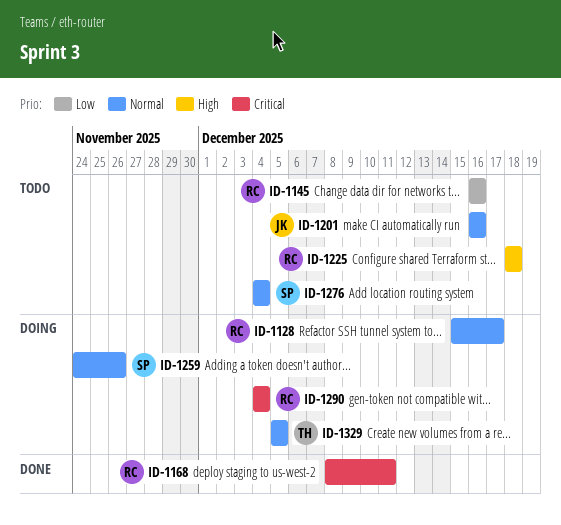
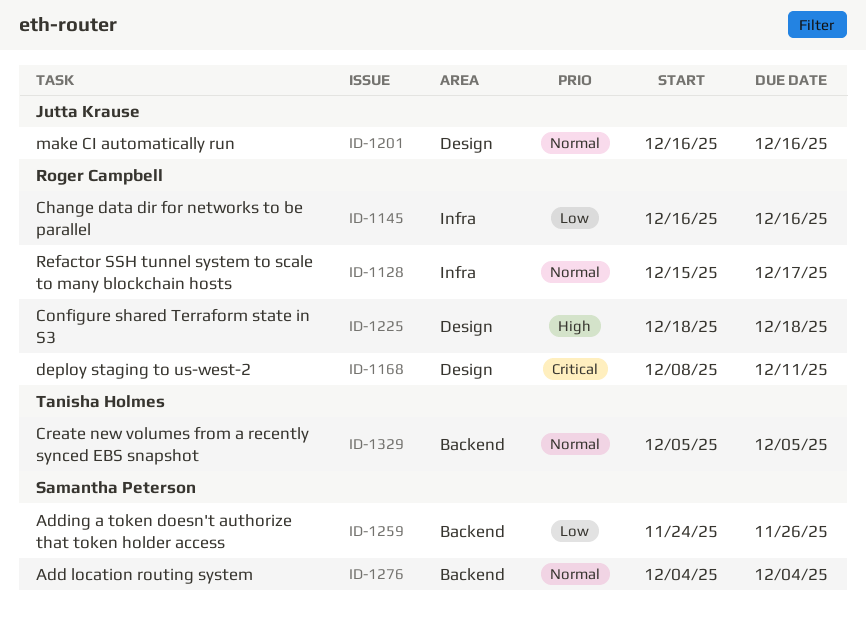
ID-1259, priority: Normal -> Low
ID-1290: present -> none

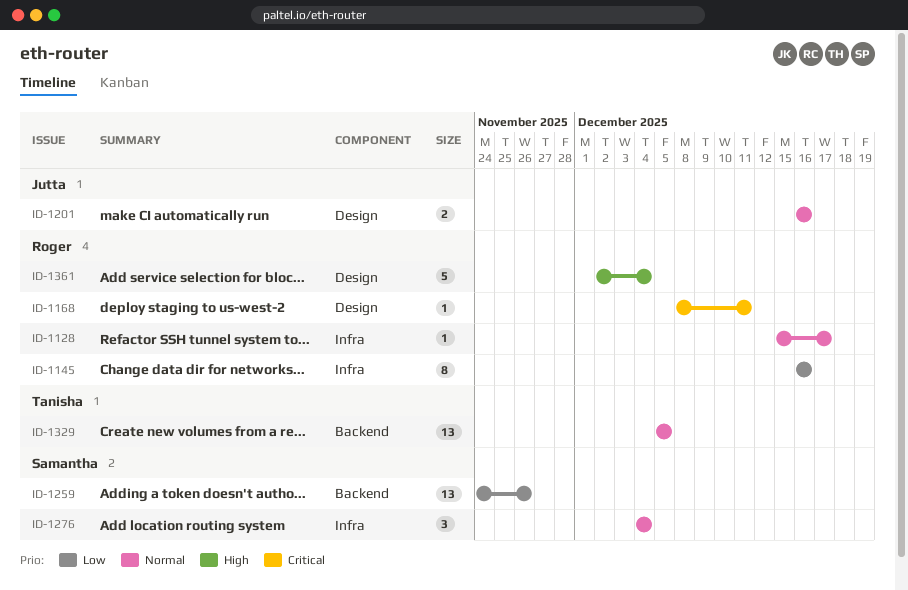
ID-1225: present -> none
ID-1276, label: Backend -> Infra
ID-1361: none -> present

